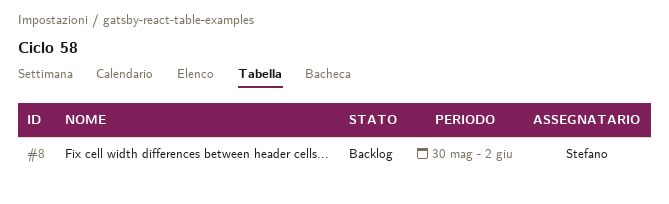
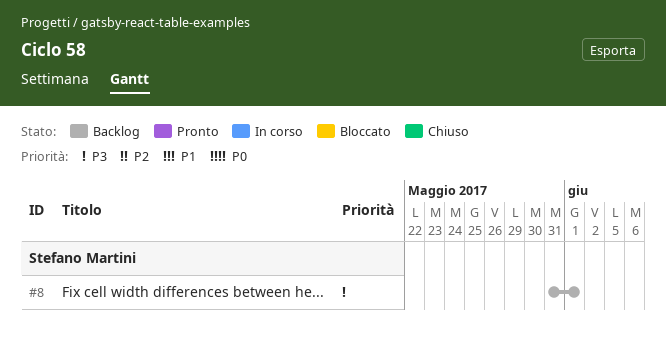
#8, start: May 30 -> May 31
#8, due: Jun 2 -> Jun 1

